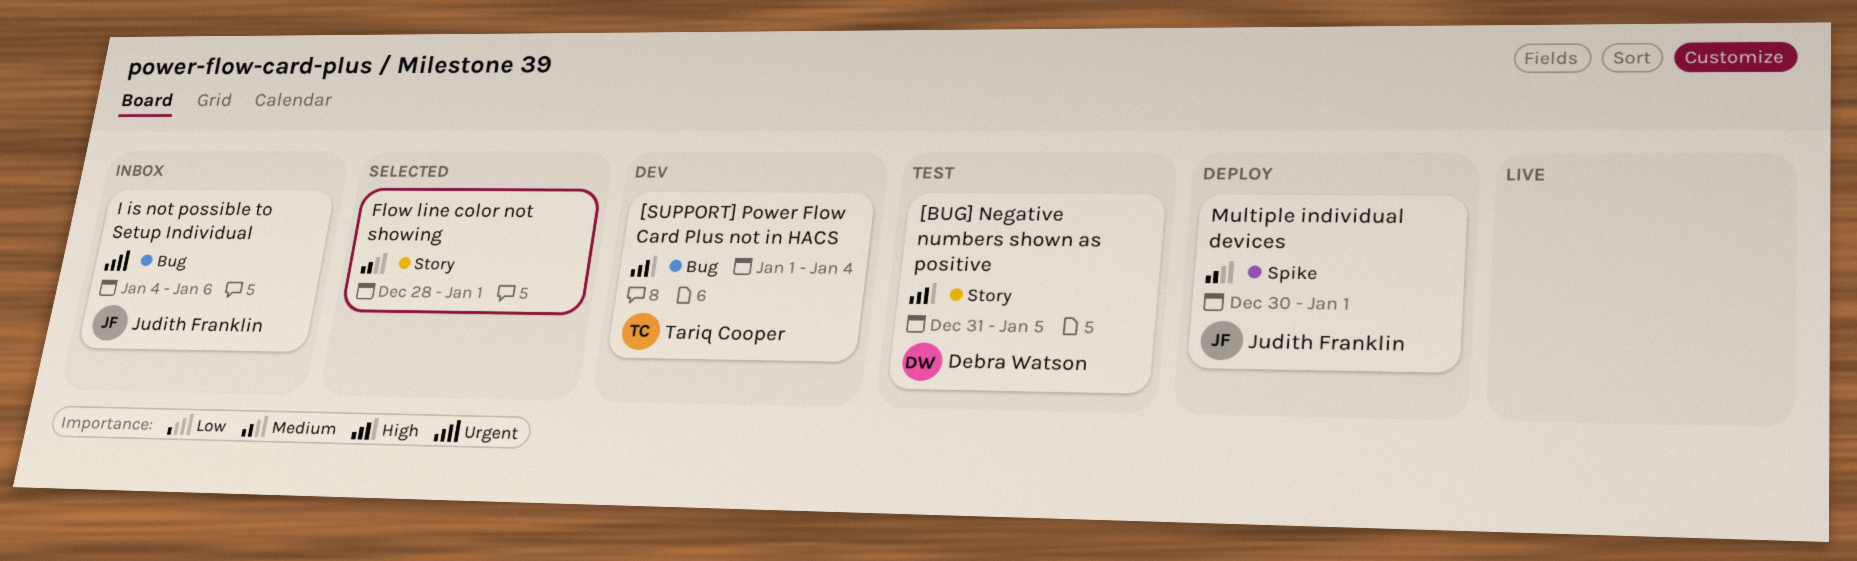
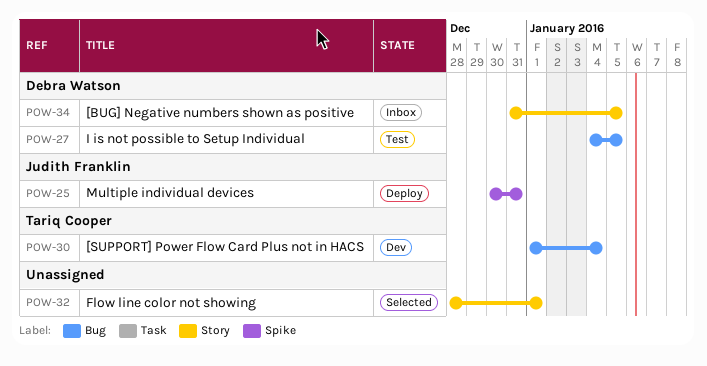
[BUG] Negative numbers shown as positive, status: Test -> Inbox
I is not possible to Setup Individual, status: Inbox -> Test
I is not possible to Setup Individual, owner: Judith Franklin -> Debra Watson
I is not possible to Setup Individual, due: Jan 6 -> Jan 5
Multiple individual devices, due: Jan 1 -> Dec 31

